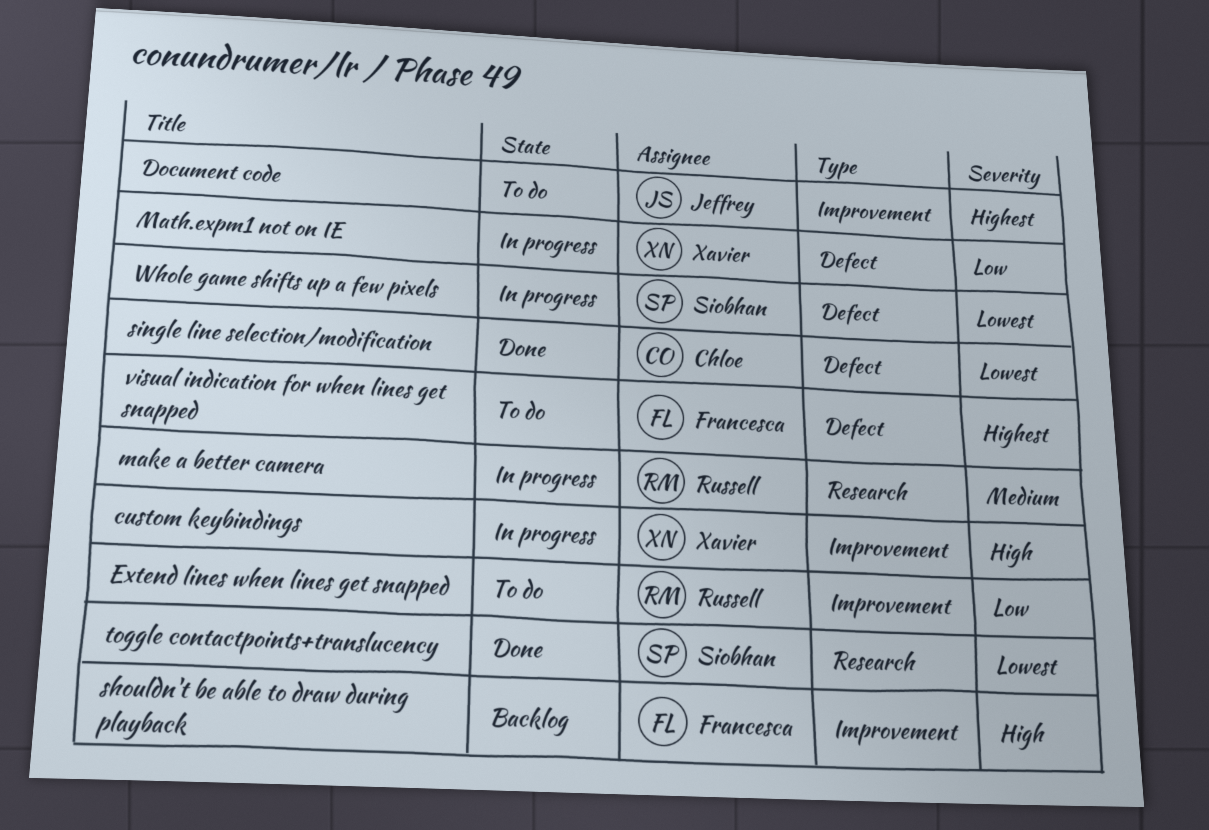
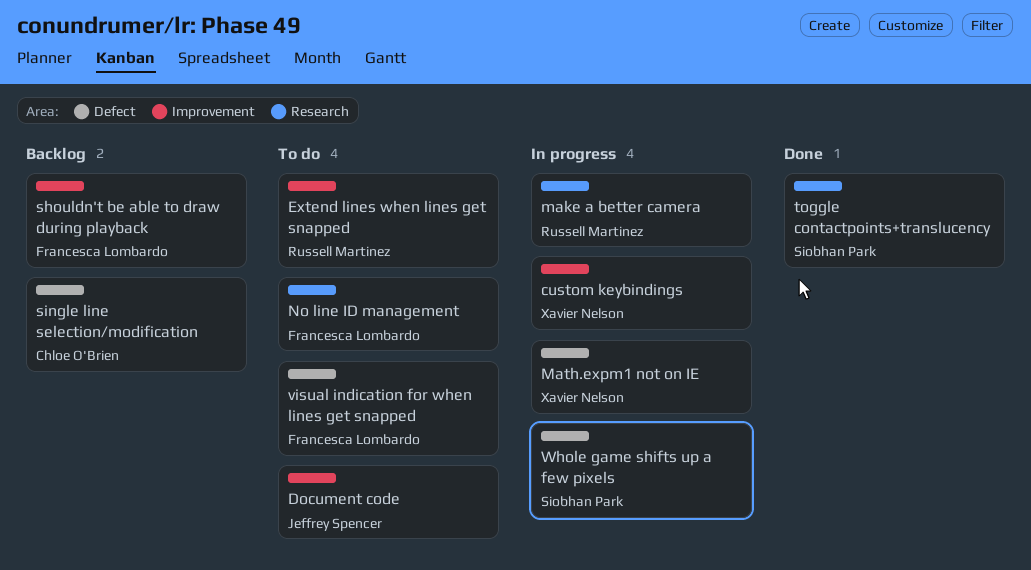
No line ID management: none -> present
single line selection/modification, status: Done -> Backlog

